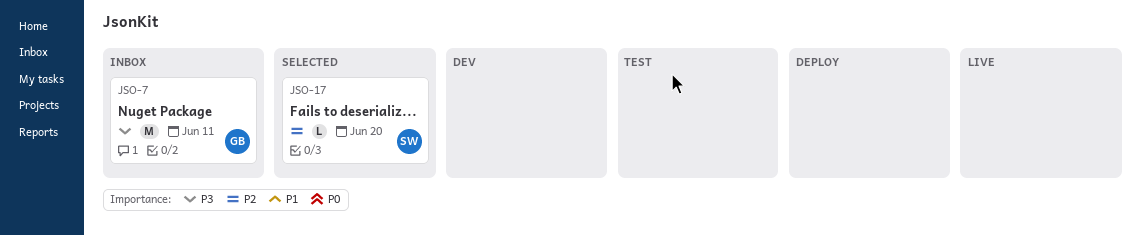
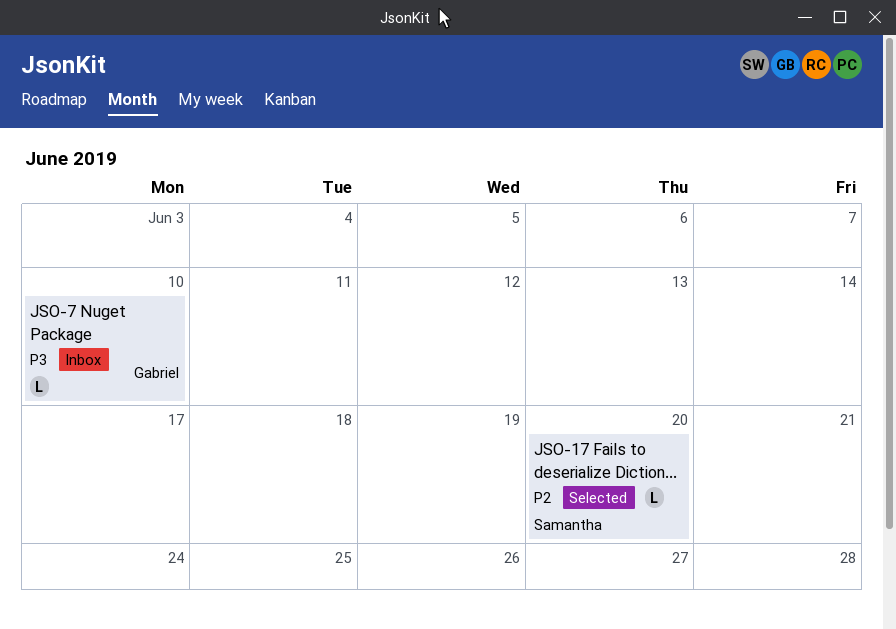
JSO-7, estimate: M -> L
JSO-7, due: Jun 11 -> Jun 10

